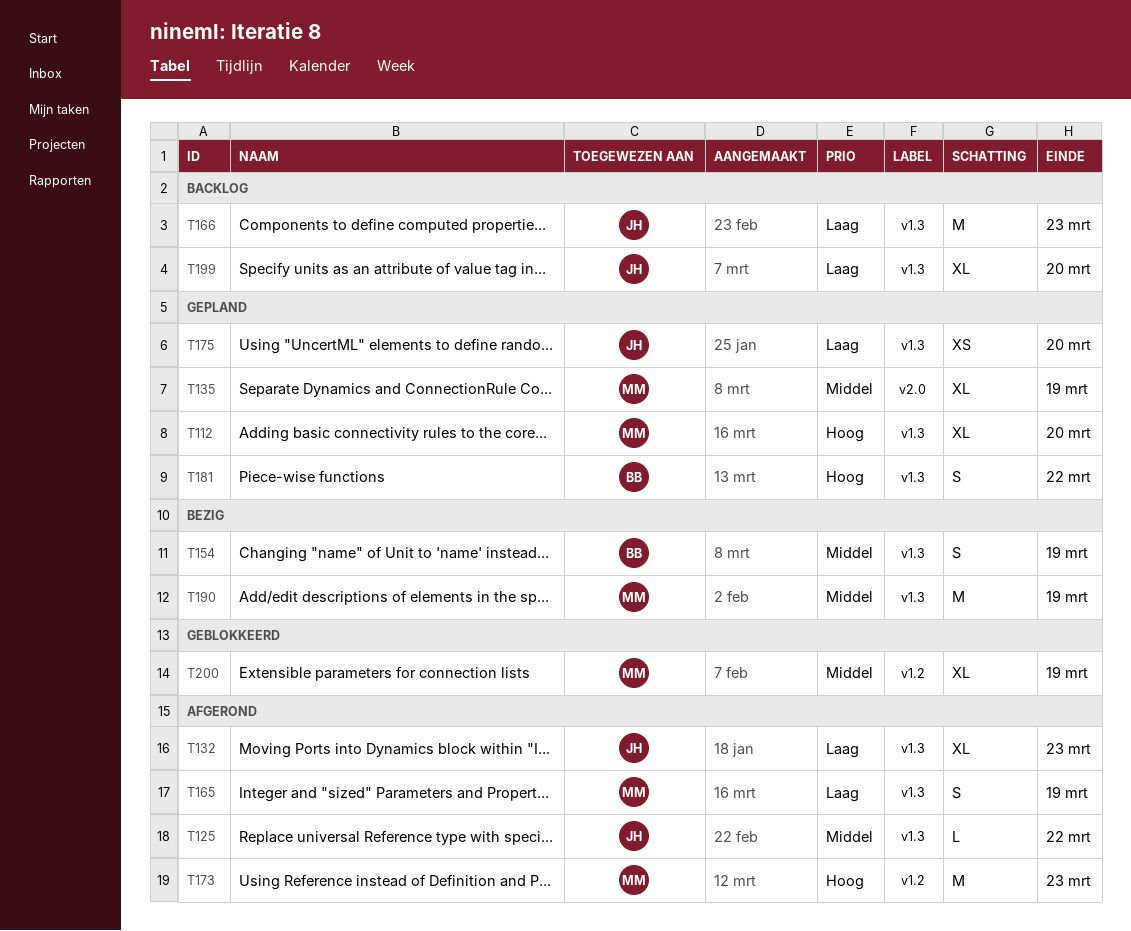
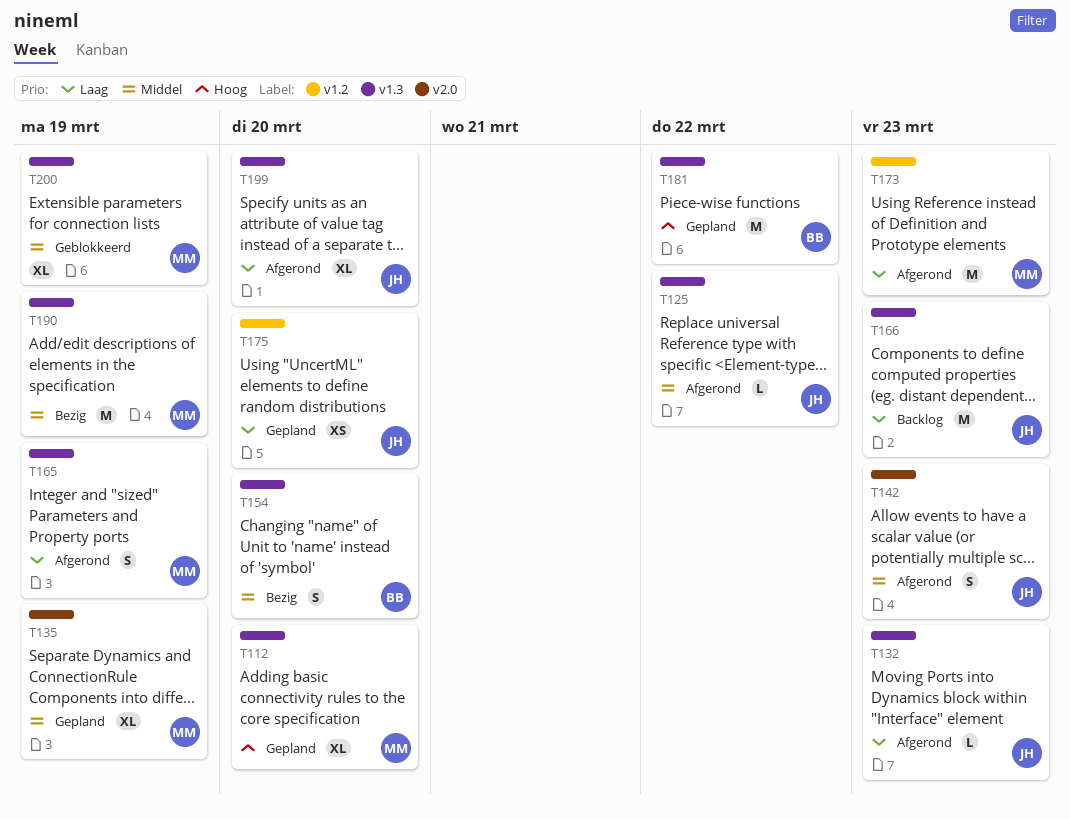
T132, estimate: XL -> L
T142: none -> present
T154, due: Mar 19 -> Mar 20
T173, priority: Hoog -> Laag
T175, label: v1.3 -> v1.2
T181, estimate: S -> M
T199, status: Backlog -> Afgerond
T200, label: v1.2 -> v1.3

